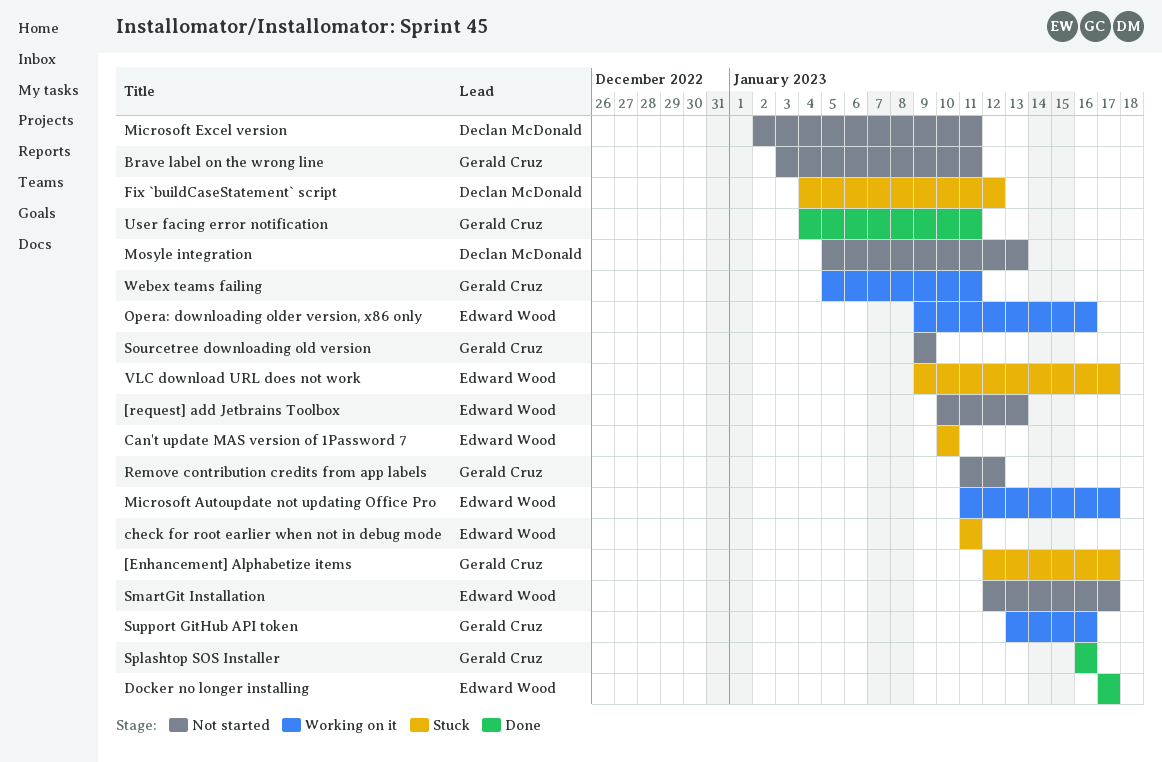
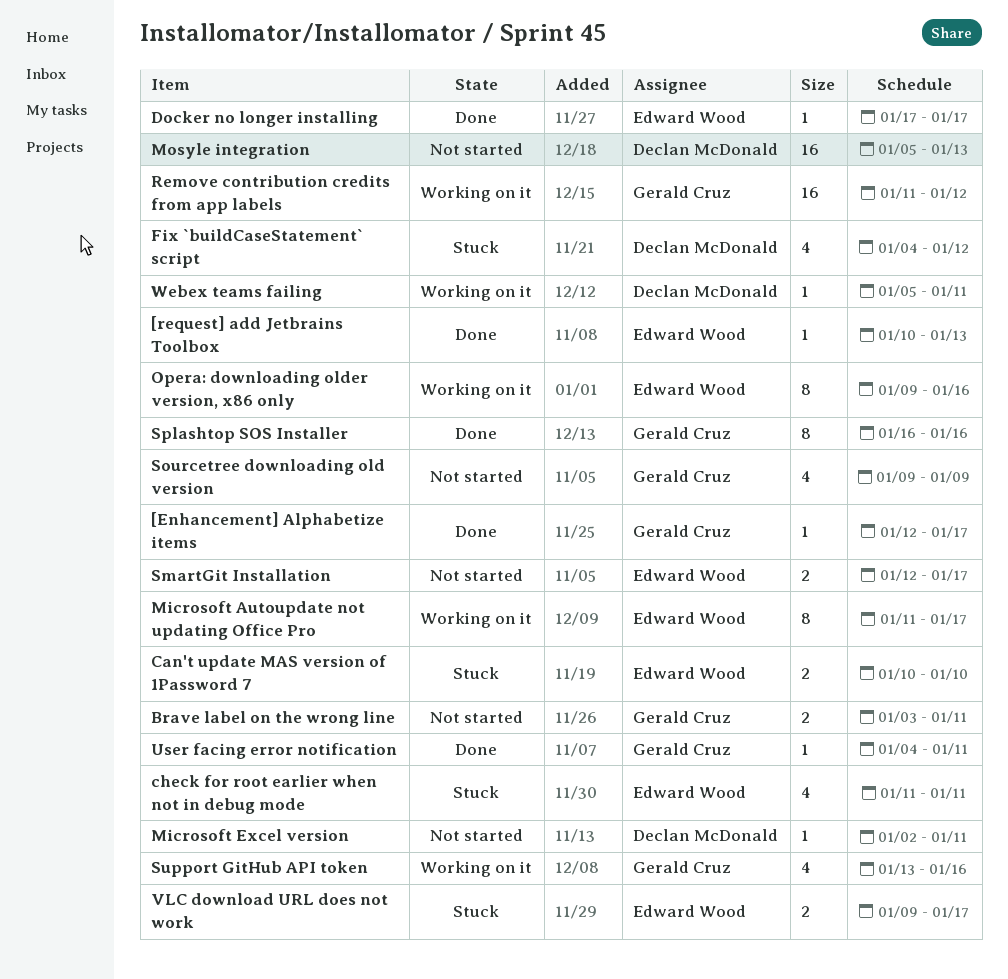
[Enhancement] Alphabetize items, status: Stuck -> Done
[request] add Jetbrains Toolbox, status: Not started -> Done
Remove contribution credits from app labels, status: Not started -> Working on it
Webex teams failing, owner: Gerald Cruz -> Declan McDonald

